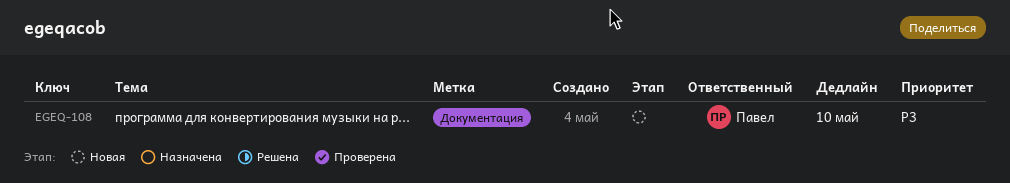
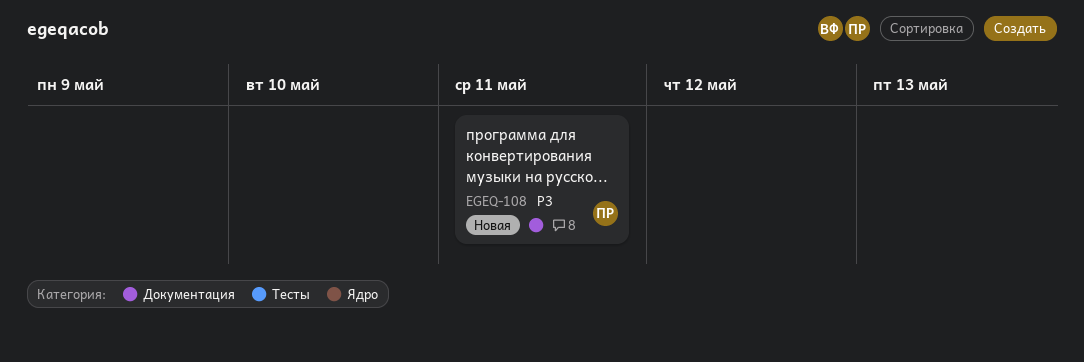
EGEQ-108, due: May 10 -> May 11

